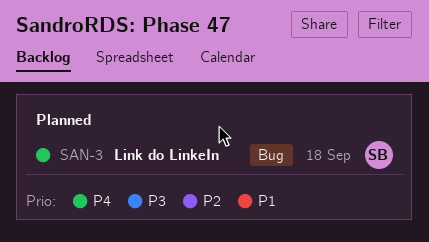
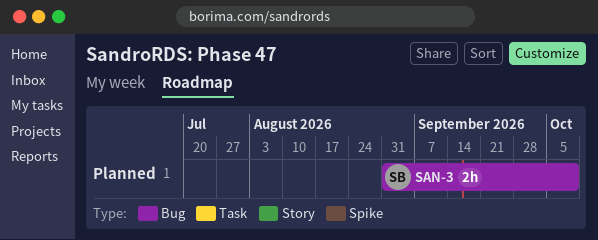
SAN-3, due: Sep 18 -> Oct 9

